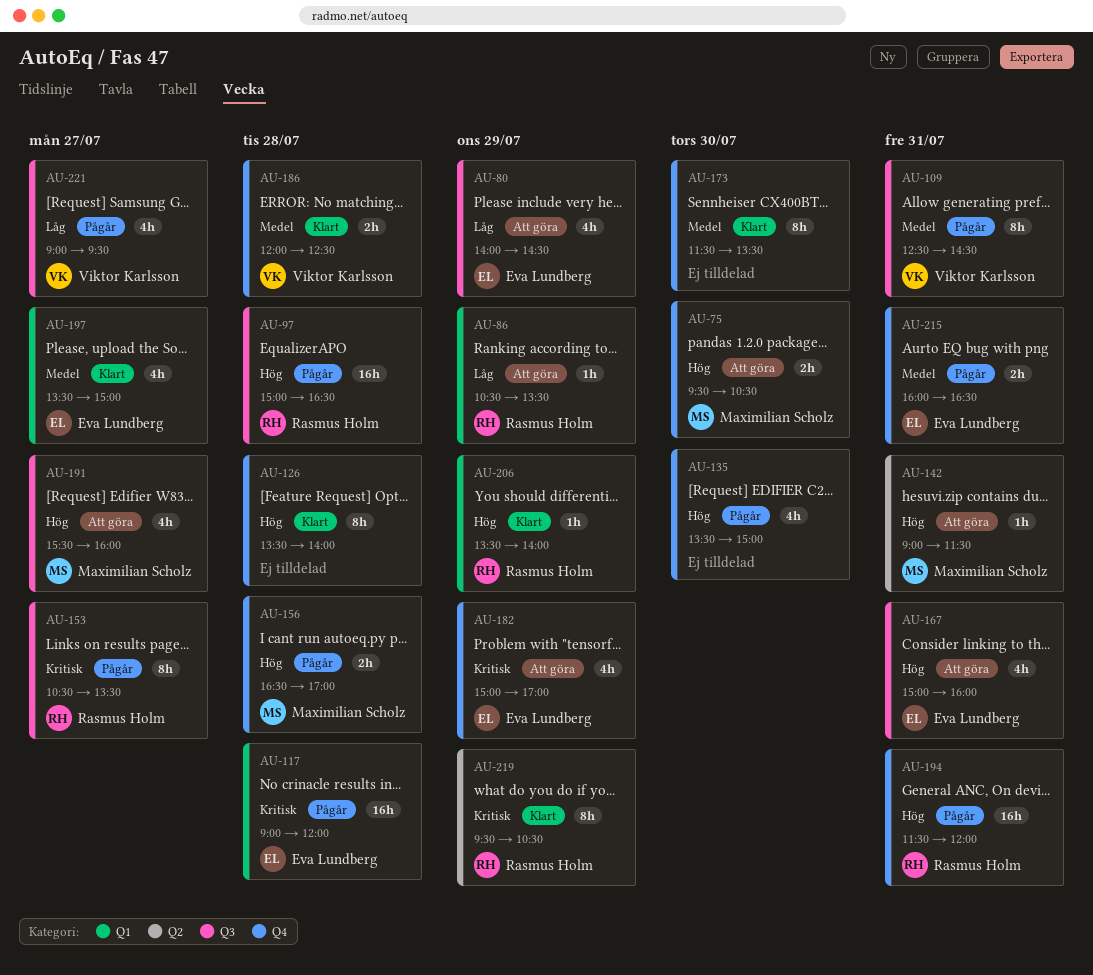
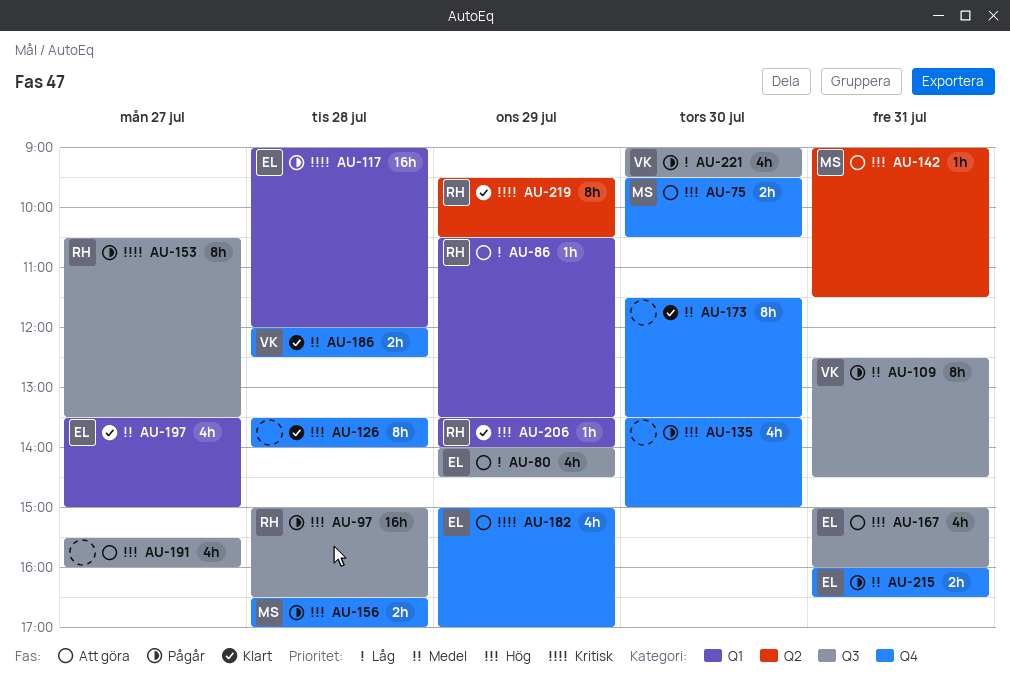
AU-191, owner: Maximilian Scholz -> none
AU-194: present -> none
AU-221, day: Jul 27 -> Jul 30

